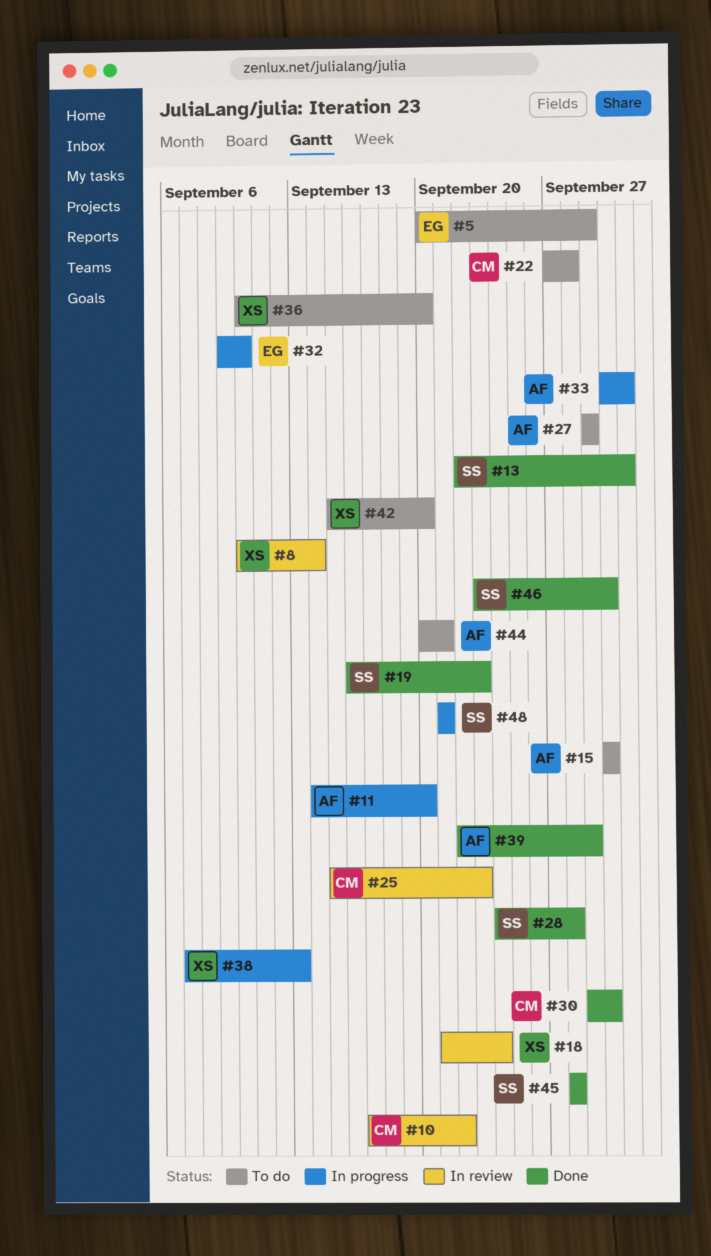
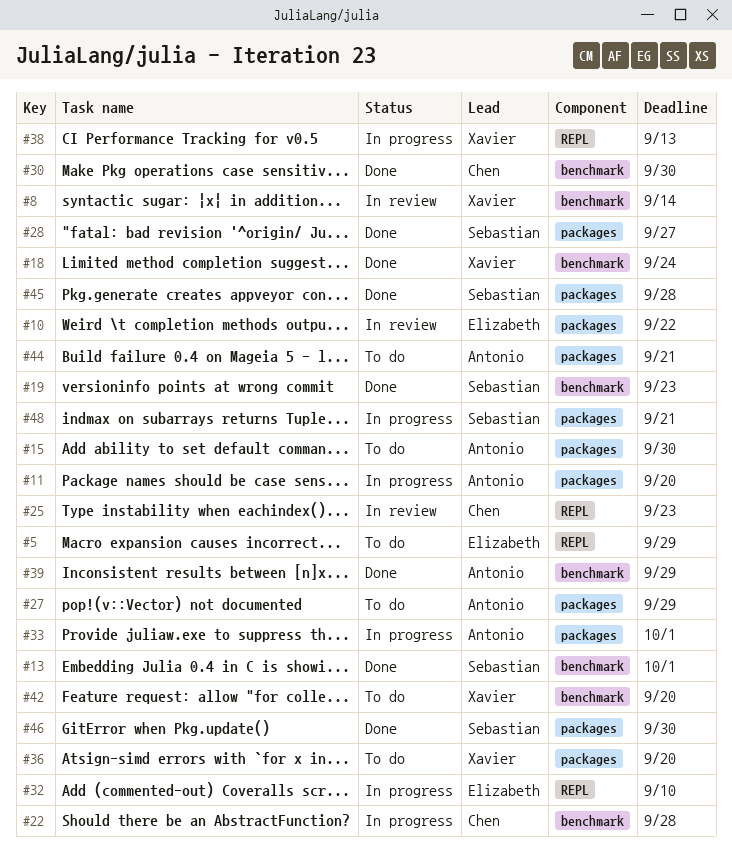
#10, owner: Chen -> Elizabeth
#18, status: In review -> Done
#22, status: To do -> In progress
#28, due: Sep 28 -> Sep 27

